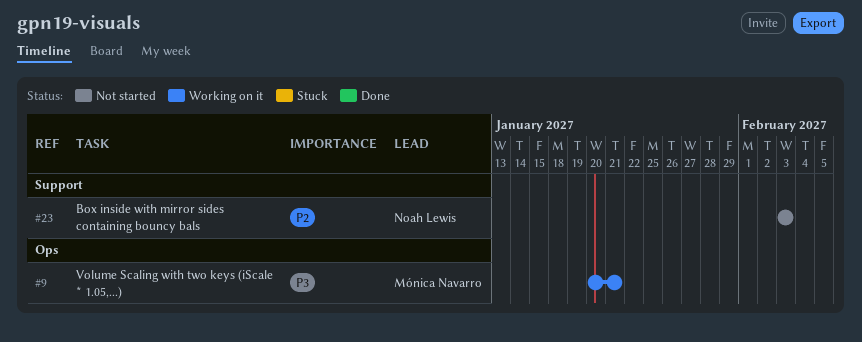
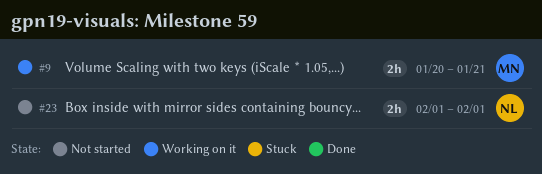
#23, start: Feb 3 -> Feb 1
#23, due: Feb 3 -> Feb 1

